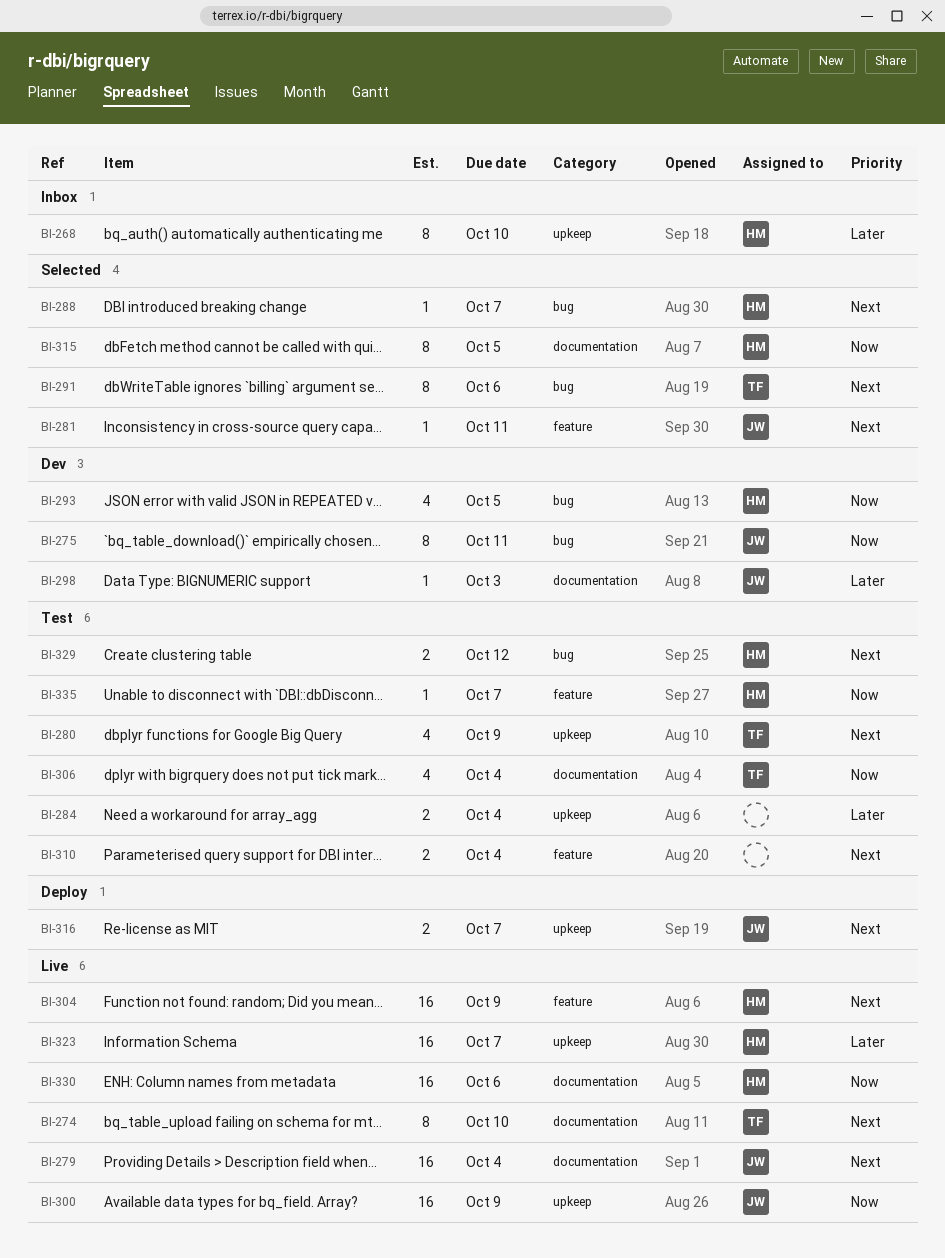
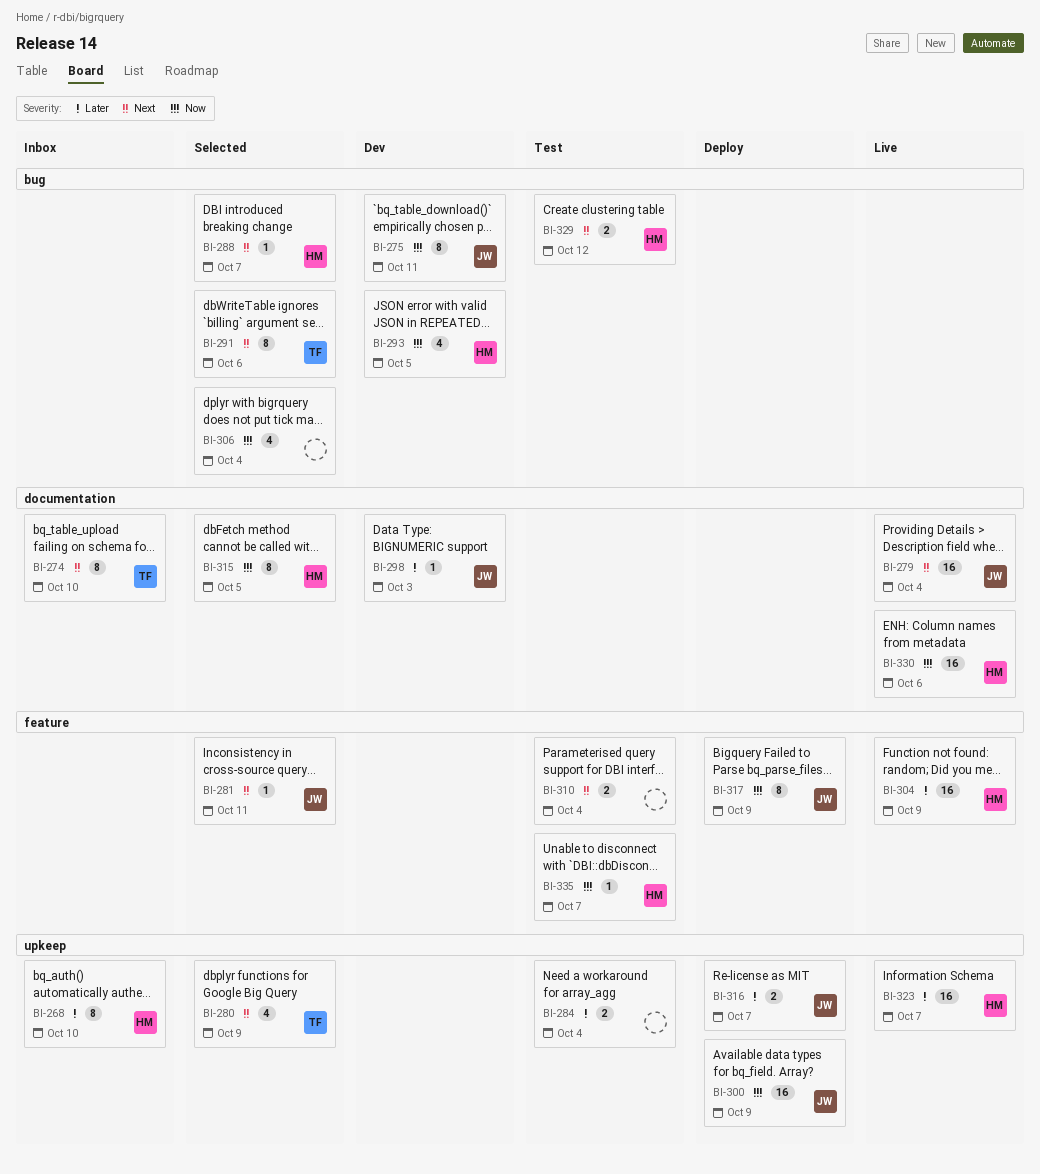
BI-274, status: Live -> Inbox
BI-280, status: Test -> Selected
BI-300, status: Live -> Deploy
BI-304, priority: Next -> Later
BI-306, status: Test -> Selected
BI-306, owner: TF -> none
BI-306, label: documentation -> bug
BI-316, priority: Next -> Later
BI-317: none -> present

